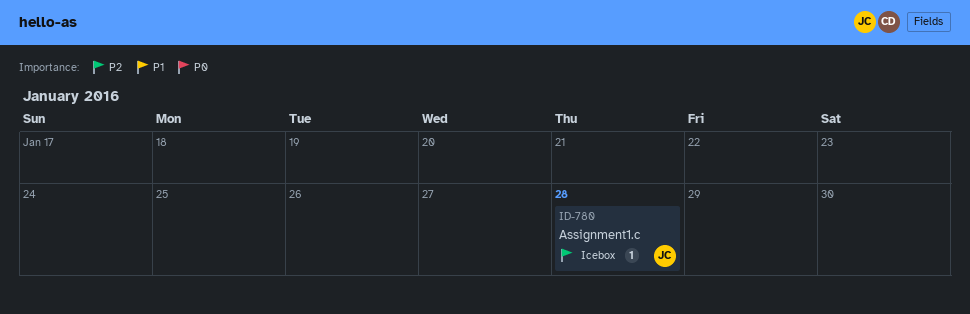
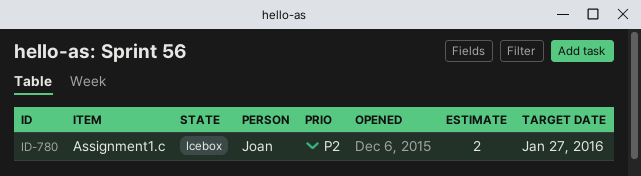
ID-780, estimate: 1 -> 2
ID-780, due: Jan 28 -> Jan 27

